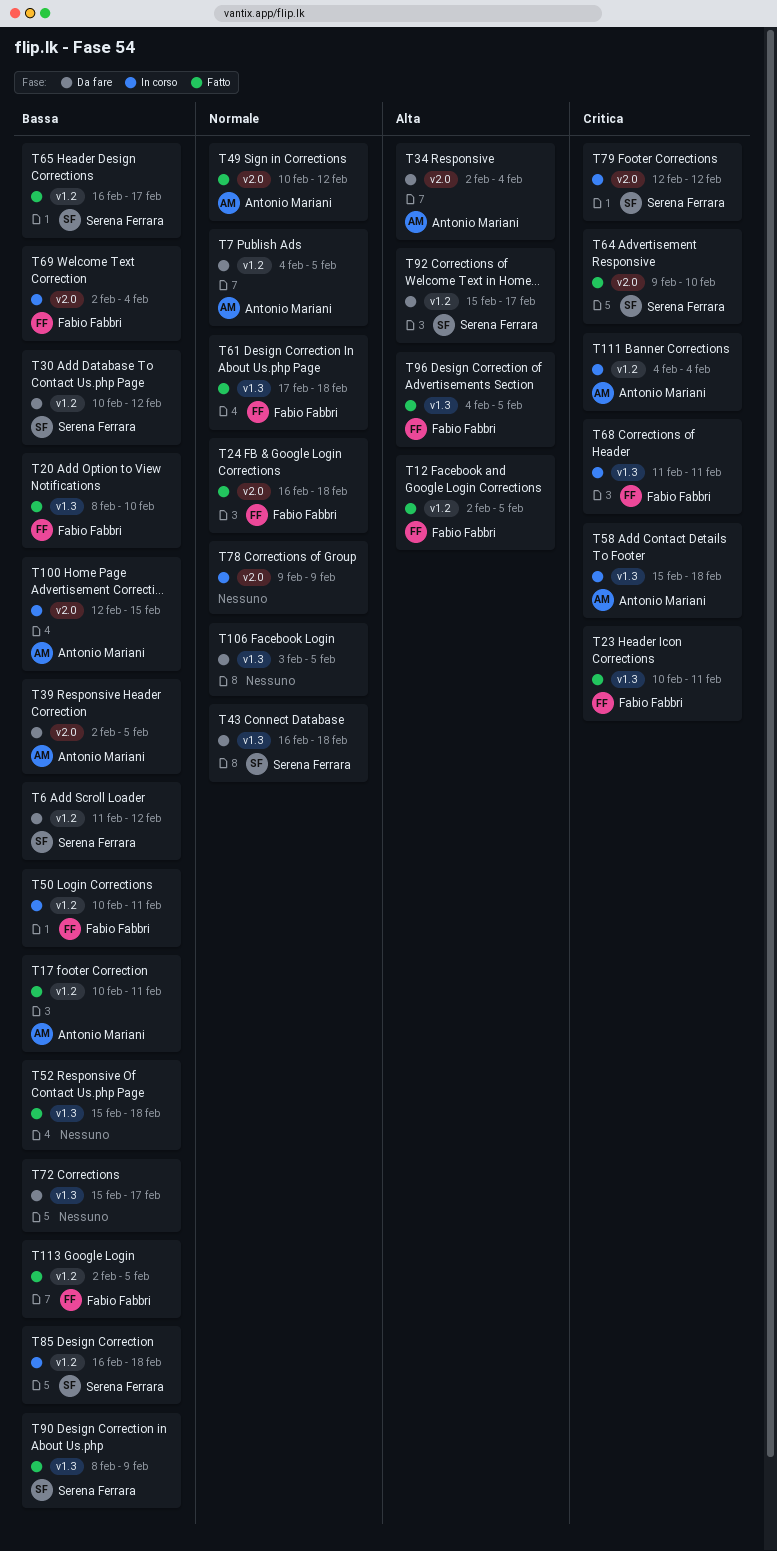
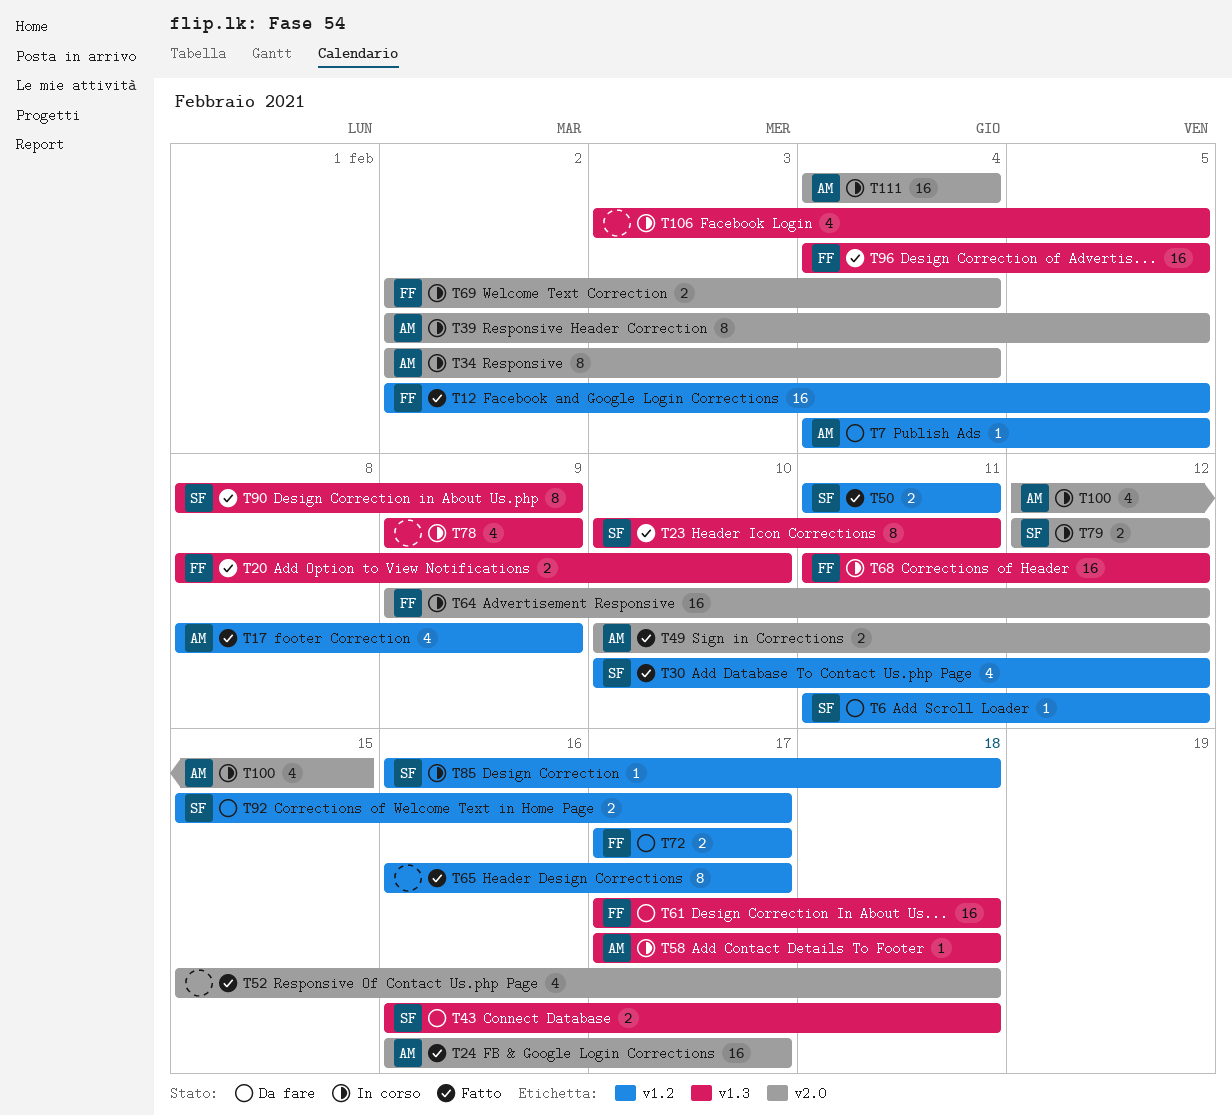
T17, start: Feb 10 -> Feb 8
T17, due: Feb 11 -> Feb 9
T23, owner: Fabio Fabbri -> Serena Ferrara
T24, owner: Fabio Fabbri -> Antonio Mariani
T24, due: Feb 18 -> Feb 17
T30, status: Da fare -> Fatto
T34, status: Da fare -> In corso
T39, status: Da fare -> In corso
T50, status: In corso -> Fatto
T50, owner: Fabio Fabbri -> Serena Ferrara
T50, start: Feb 10 -> Feb 11
T52, label: v1.3 -> v2.0
T58, start: Feb 15 -> Feb 17
T61, status: Fatto -> Da fare
T64, status: Fatto -> In corso
T64, owner: Serena Ferrara -> Fabio Fabbri
T64, due: Feb 10 -> Feb 12
T65, owner: Serena Ferrara -> none
T68, due: Feb 11 -> Feb 12
T72, owner: none -> Fabio Fabbri
T72, label: v1.3 -> v1.2
T72, start: Feb 15 -> Feb 17
T78, label: v2.0 -> v1.3
T106, status: Da fare -> In corso
T111, label: v1.2 -> v2.0
T113: present -> none

